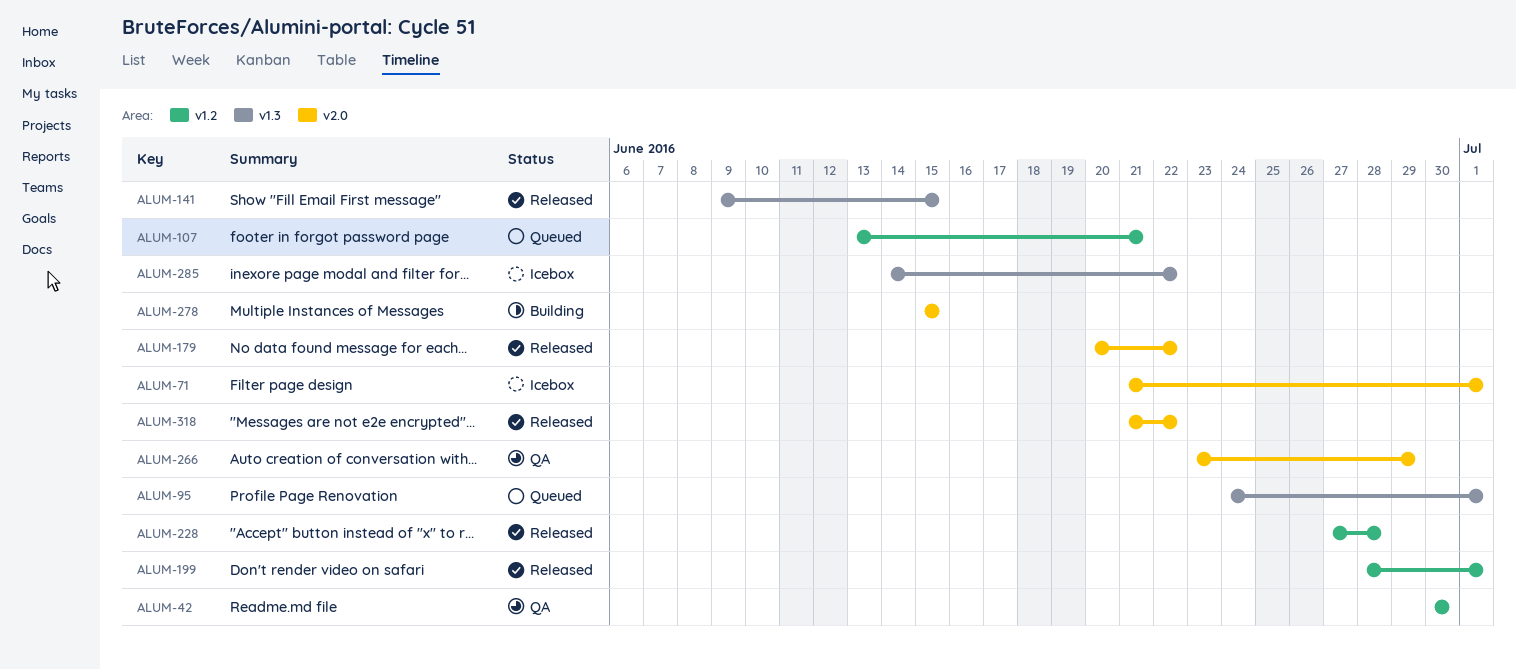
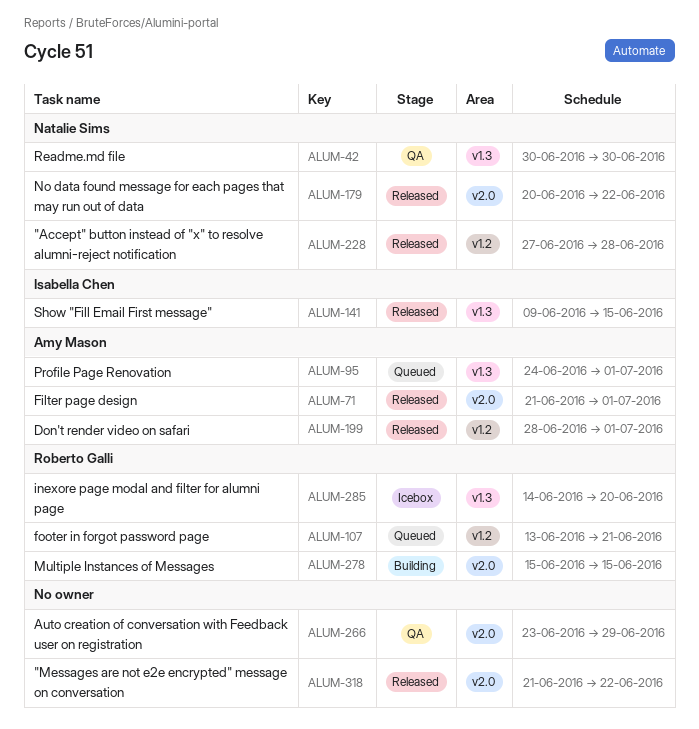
ALUM-42, label: v1.2 -> v1.3
ALUM-71, status: Icebox -> Released
ALUM-285, due: Jun 22 -> Jun 20

